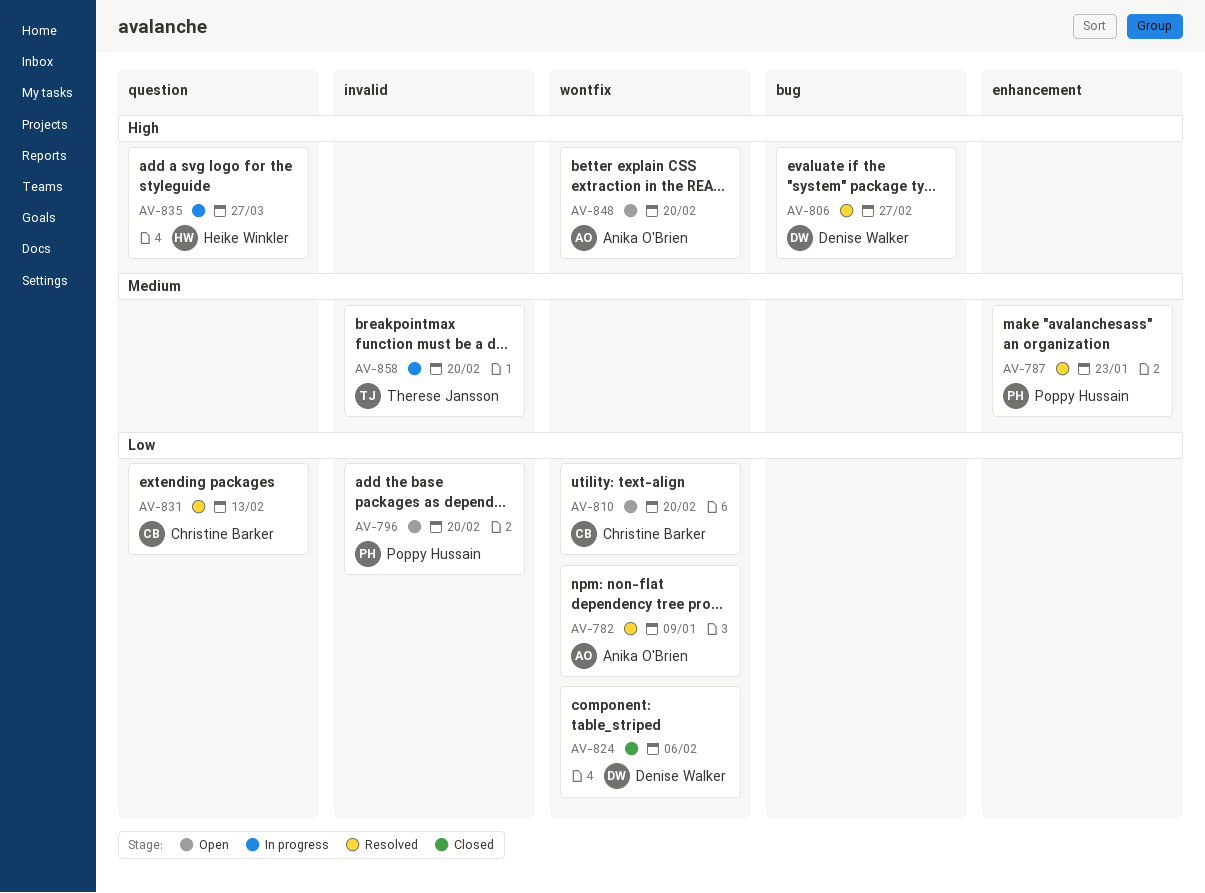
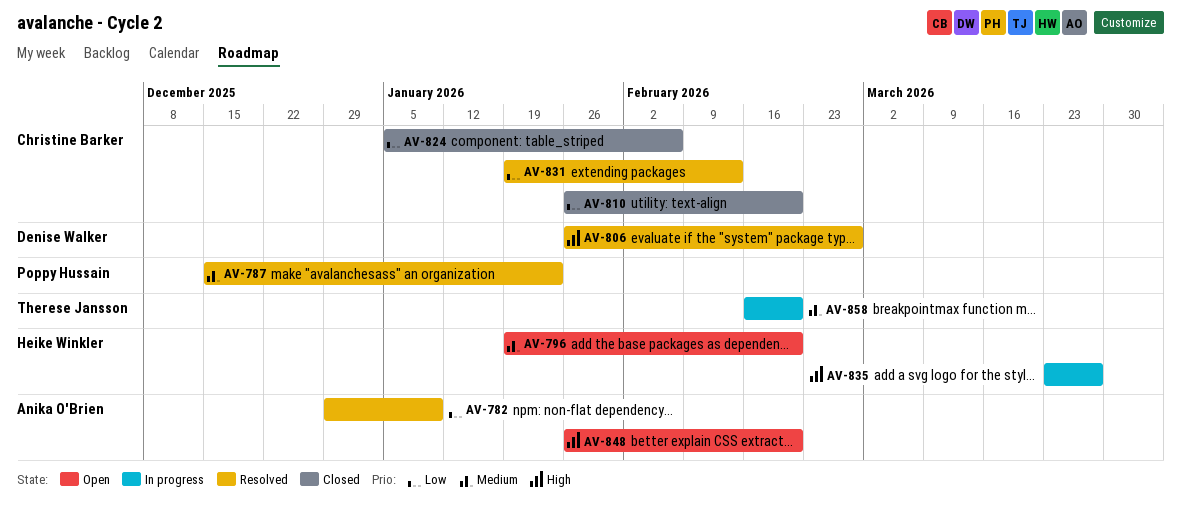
AV-796, owner: Poppy Hussain -> Heike Winkler
AV-796, priority: Low -> Medium
AV-810, status: Open -> Closed
AV-824, owner: Denise Walker -> Christine Barker

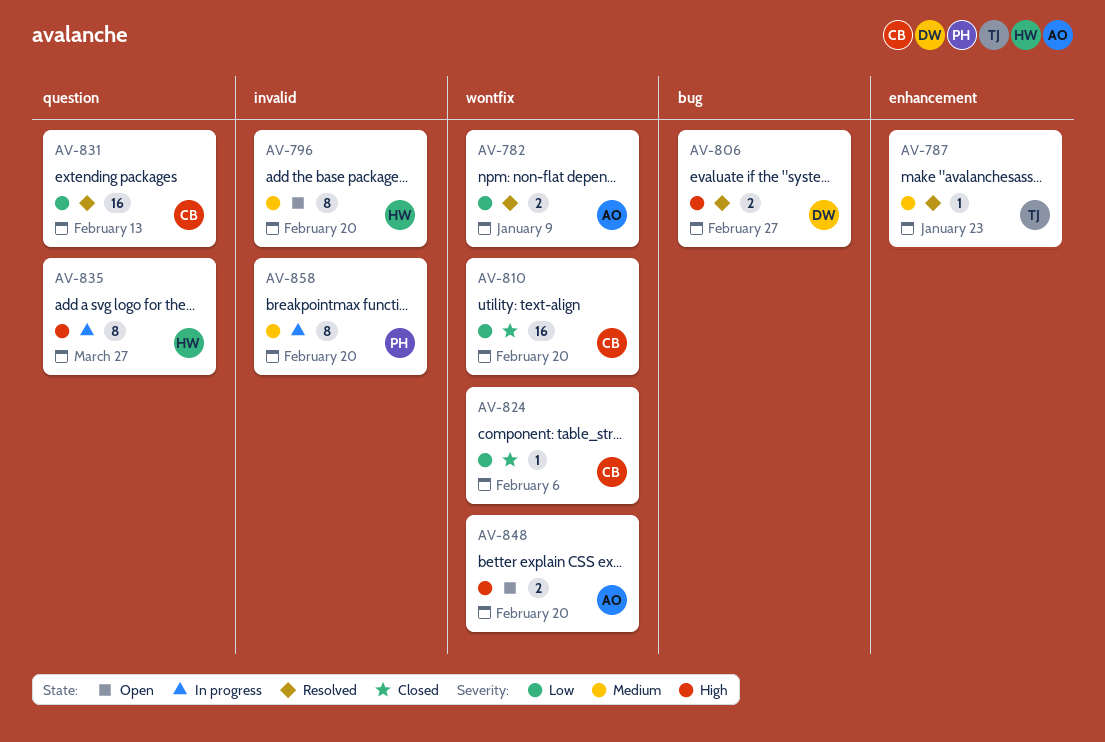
AV-787, owner: Poppy Hussain -> Therese Jansson
AV-858, owner: Therese Jansson -> Poppy Hussain

